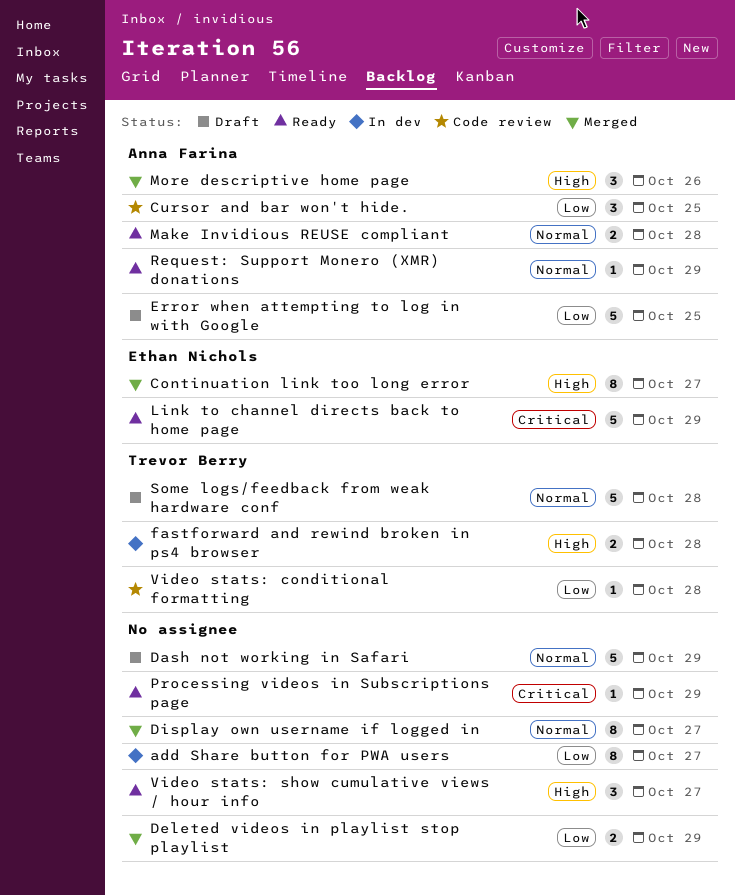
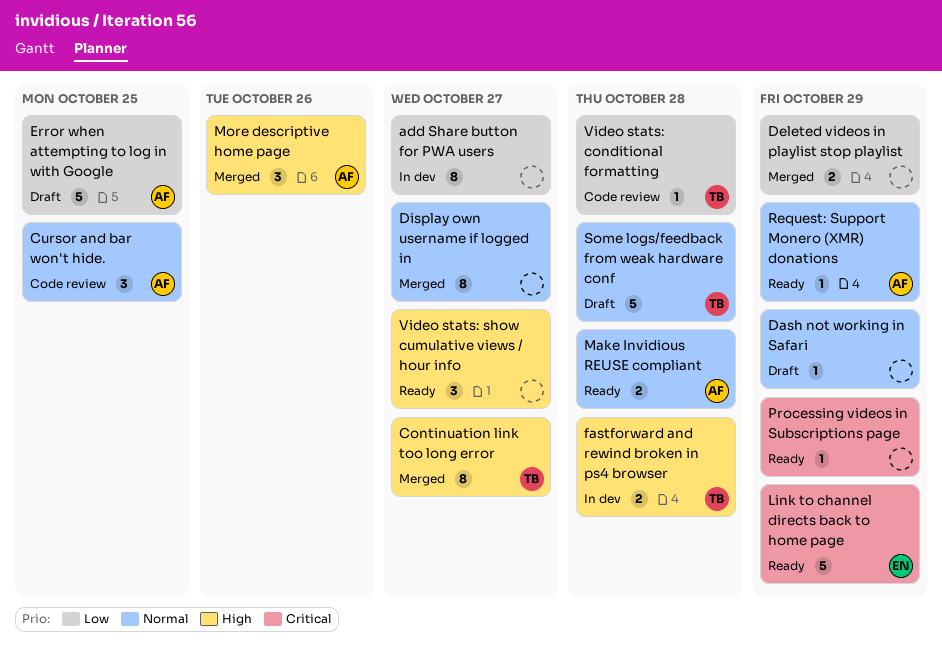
Continuation link too long error, owner: Ethan Nichols -> Trevor Berry
Cursor and bar won't hide., priority: Low -> Normal
Dash not working in Safari, estimate: 5 -> 1

